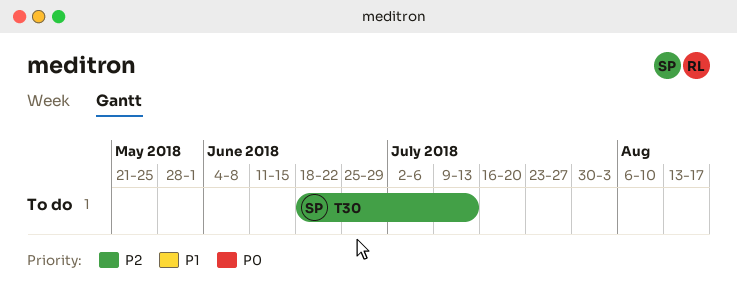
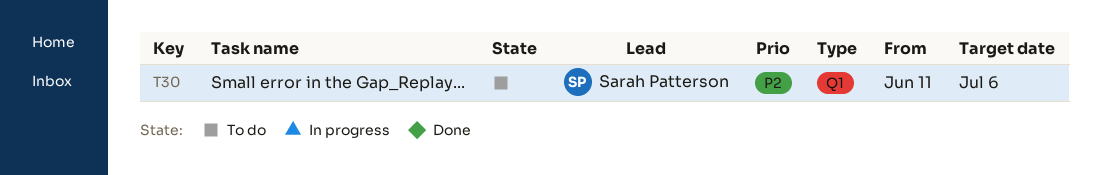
T30, start: Jun 18 -> Jun 11
T30, due: Jul 13 -> Jul 6

